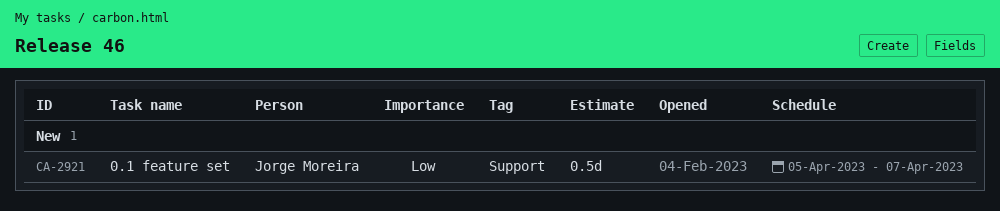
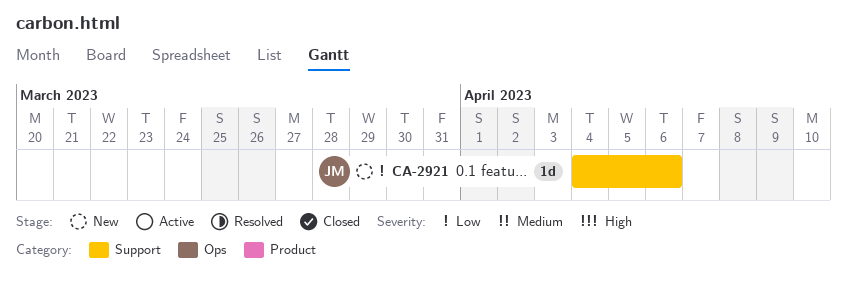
CA-2921, estimate: 0.5d -> 1d
CA-2921, start: Apr 5 -> Apr 4
CA-2921, due: Apr 7 -> Apr 6

